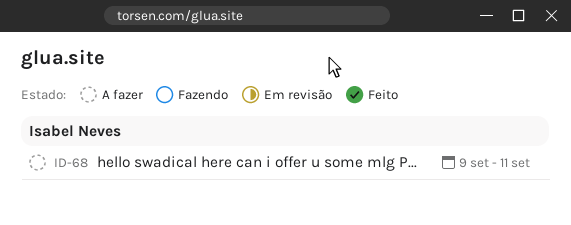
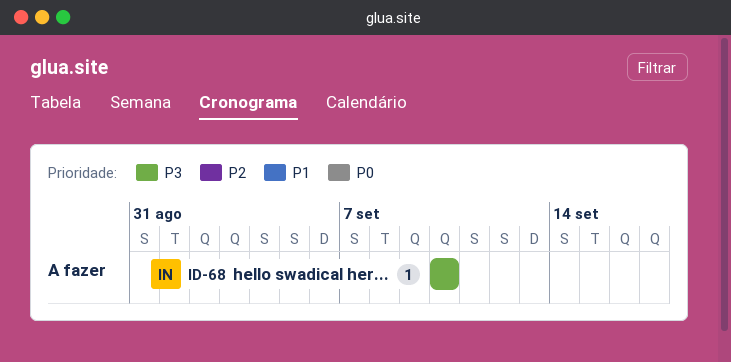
ID-68, start: Sep 9 -> Sep 10
ID-68, due: Sep 11 -> Sep 10

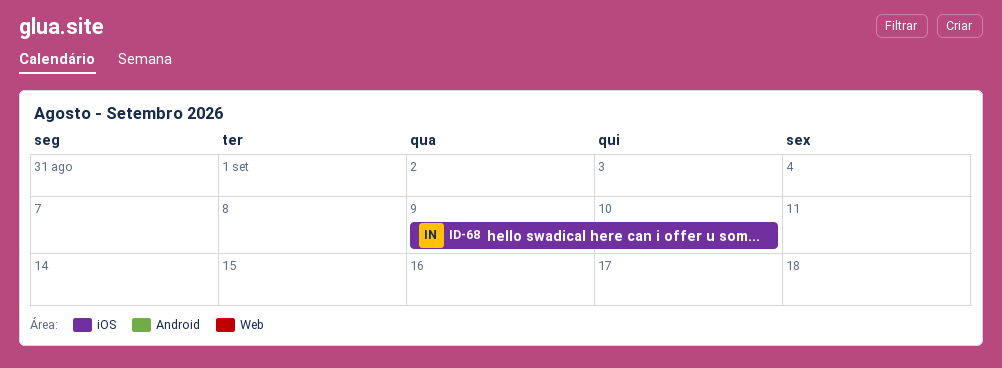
ID-68, start: Sep 10 -> Sep 9

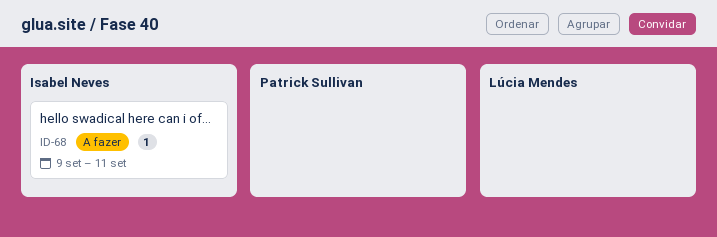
ID-68, due: Sep 10 -> Sep 11

